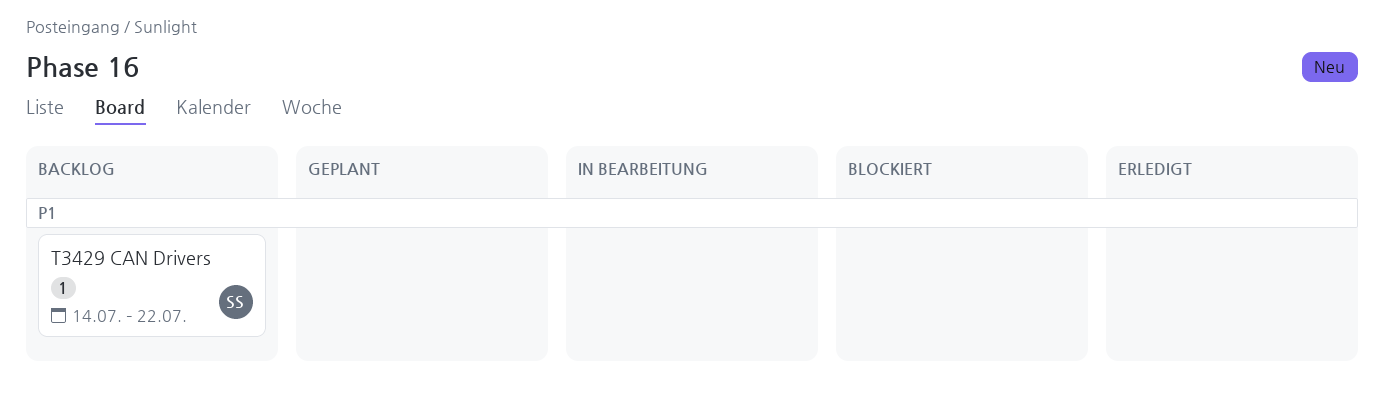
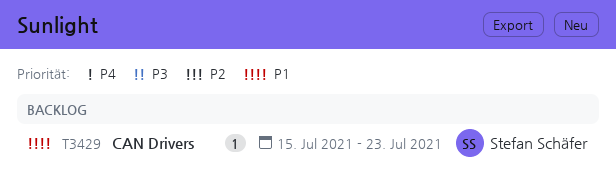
T3429, start: Jul 14 -> Jul 15
T3429, due: Jul 22 -> Jul 23

